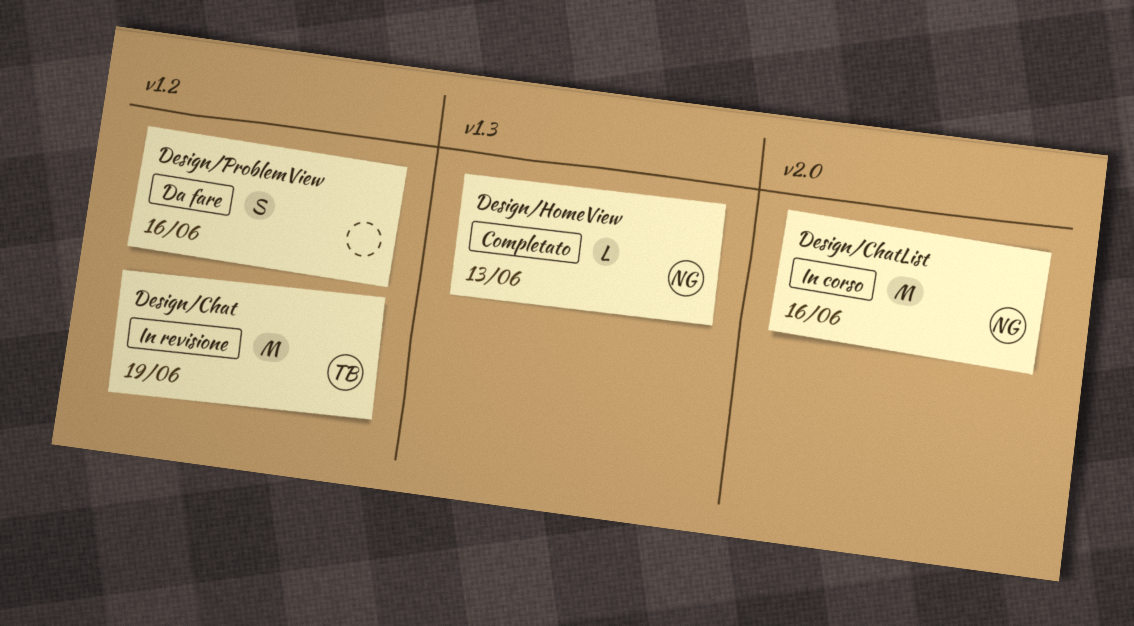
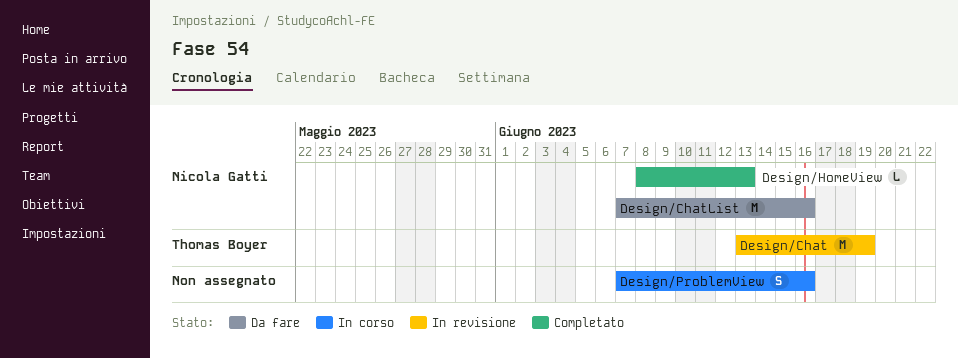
Design/ChatList, status: In corso -> Da fare
Design/ProblemView, status: Da fare -> In corso

